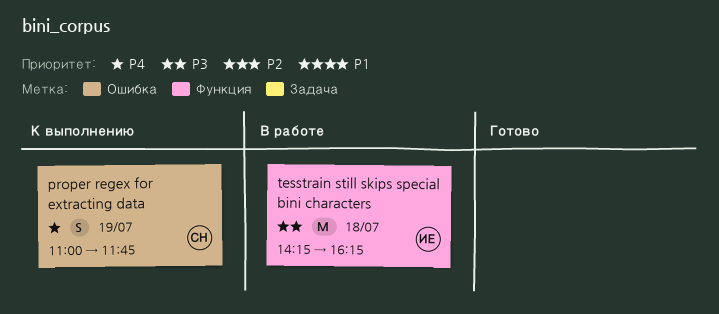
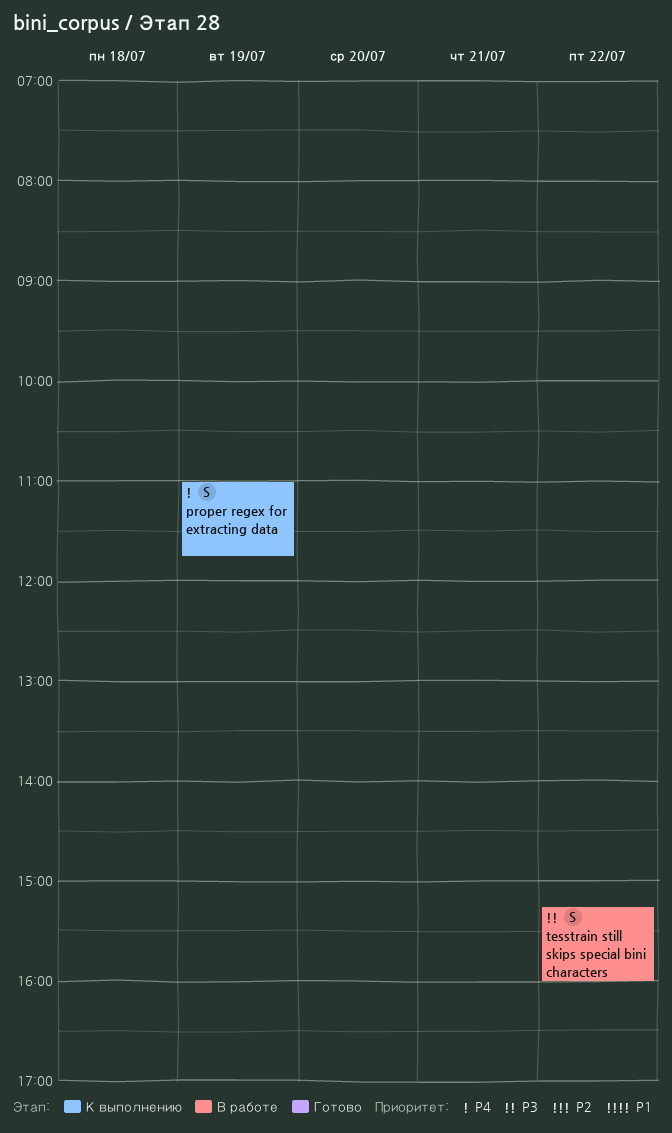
tesstrain still skips special bini characters, estimate: M -> S
tesstrain still skips special bini characters, day: Jul 18 -> Jul 22
tesstrain still skips special bini characters, begins: 14:15 -> 15:15
tesstrain still skips special bini characters, ends: 16:15 -> 16:00

